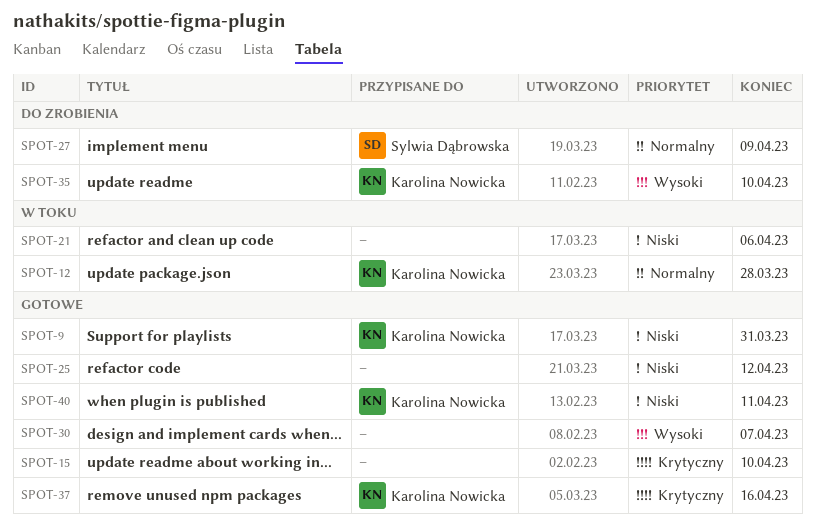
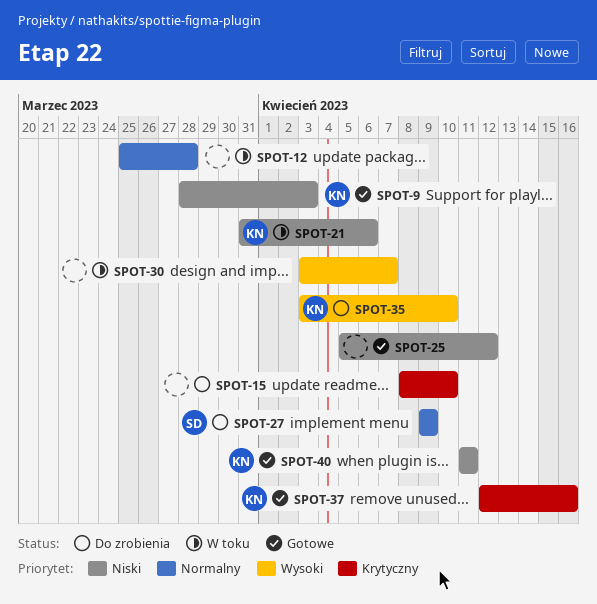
SPOT-9, due: Mar 31 -> Apr 3
SPOT-12, owner: Karolina Nowicka -> none
SPOT-15, status: Gotowe -> Do zrobienia
SPOT-21, owner: none -> Karolina Nowicka
SPOT-30, status: Gotowe -> W toku

